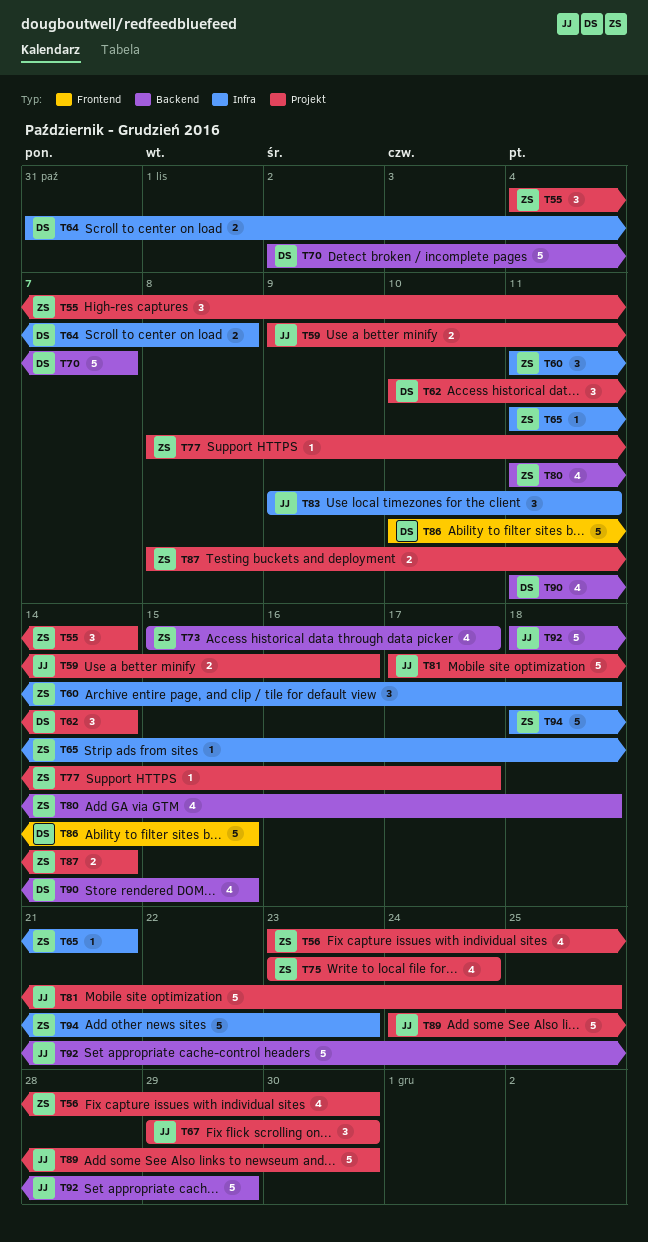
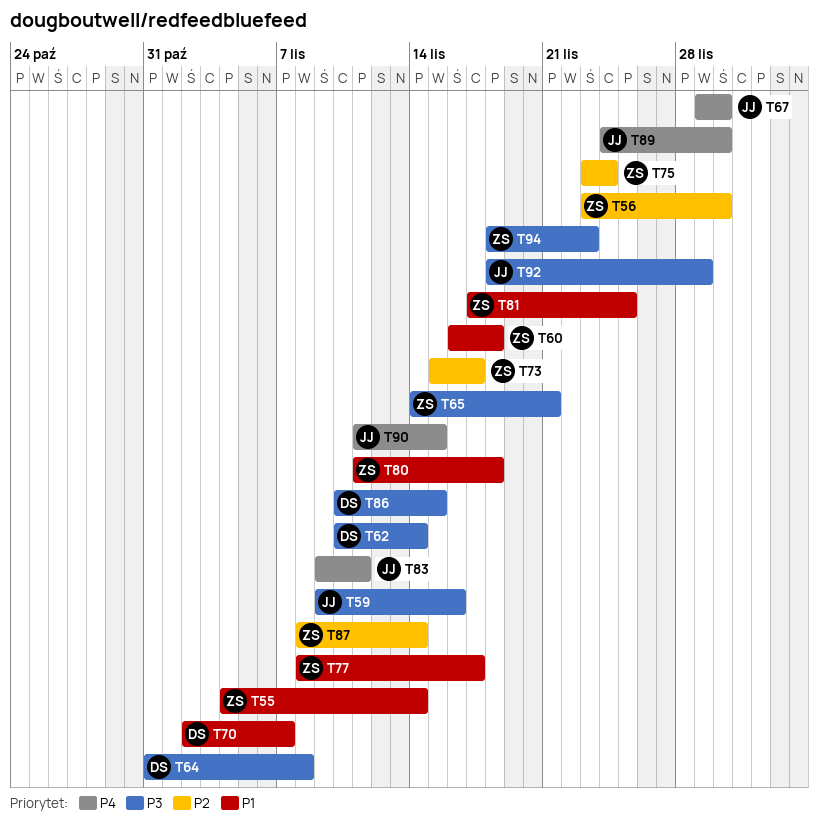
T60, start: Nov 11 -> Nov 16
T65, start: Nov 11 -> Nov 14
T81, owner: JJ -> ZS
T90, owner: DS -> JJ

